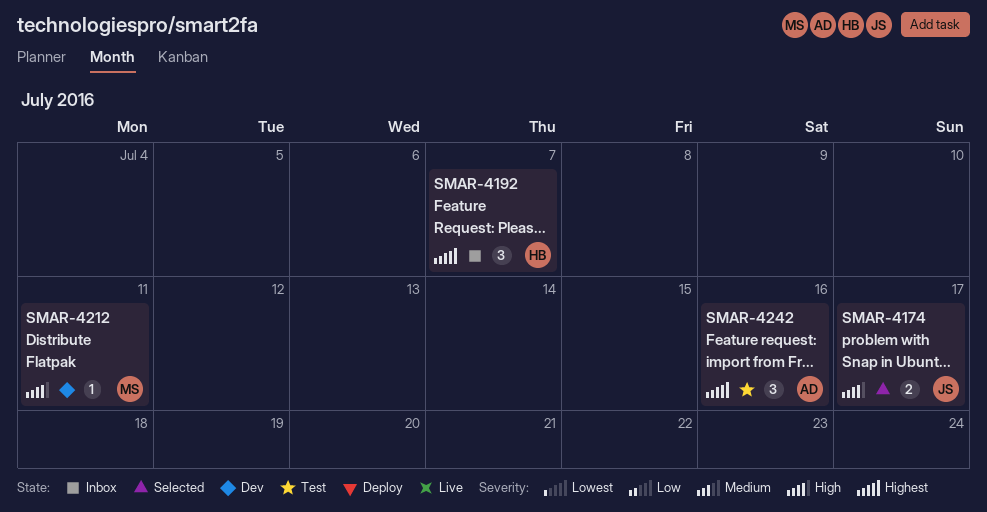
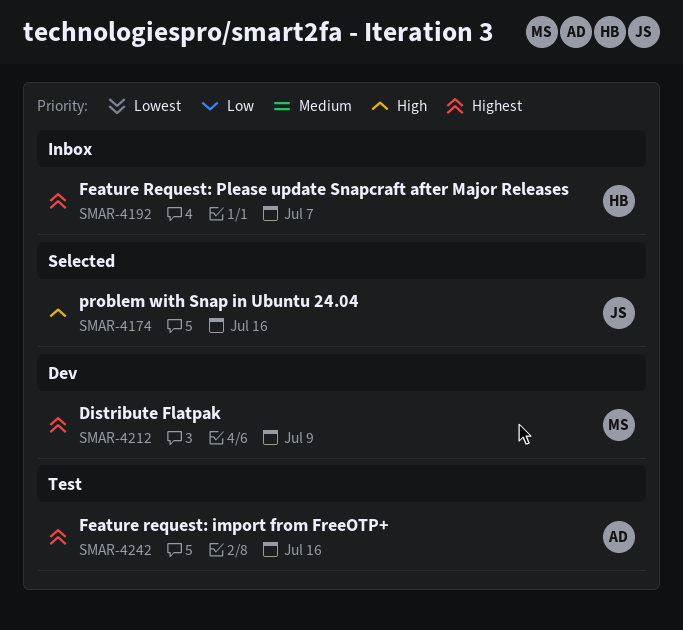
SMAR-4174, due: Jul 17 -> Jul 16
SMAR-4212, priority: High -> Highest
SMAR-4212, due: Jul 11 -> Jul 9

